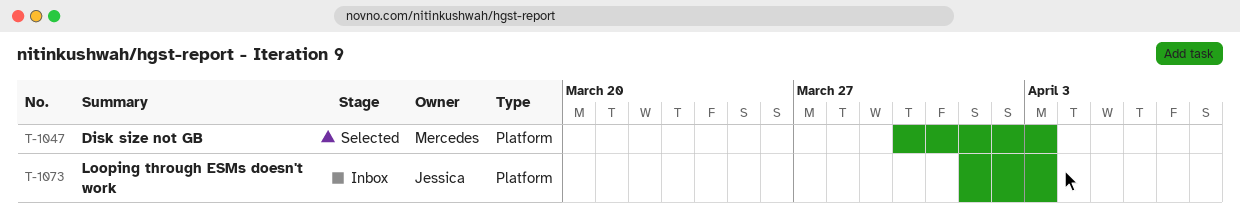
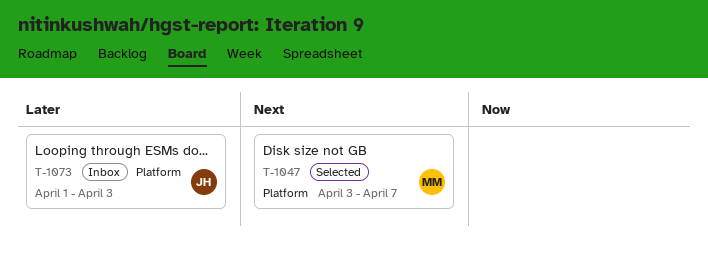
T-1047, start: Mar 30 -> Apr 3
T-1047, due: Apr 3 -> Apr 7

